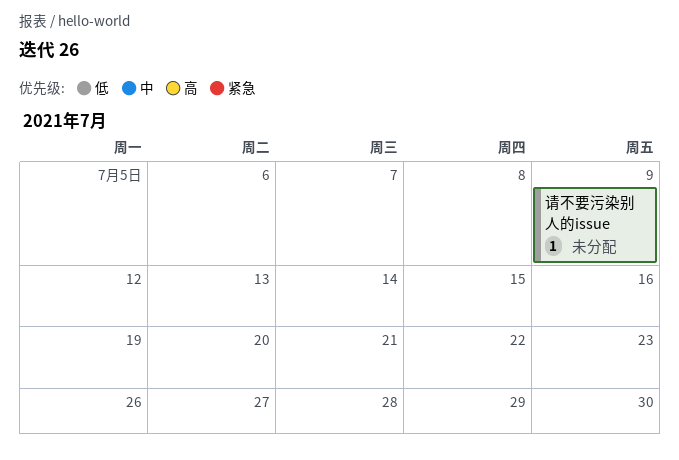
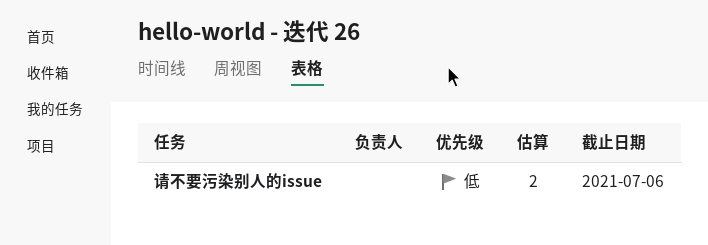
请不要污染别人的issue, estimate: 1 -> 2
请不要污染别人的issue, due: Jul 9 -> Jul 6

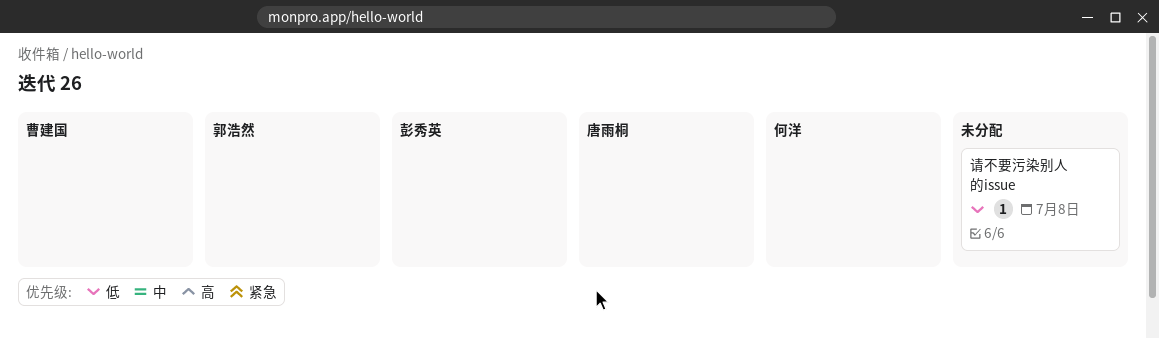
请不要污染别人的issue, estimate: 2 -> 1
请不要污染别人的issue, due: Jul 6 -> Jul 8

